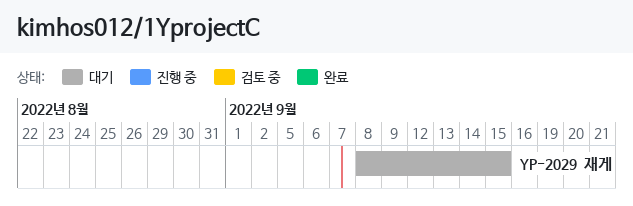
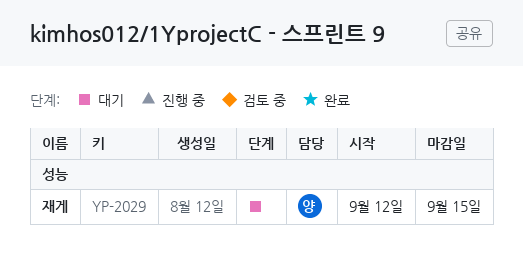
YP-2029, start: Sep 8 -> Sep 12

